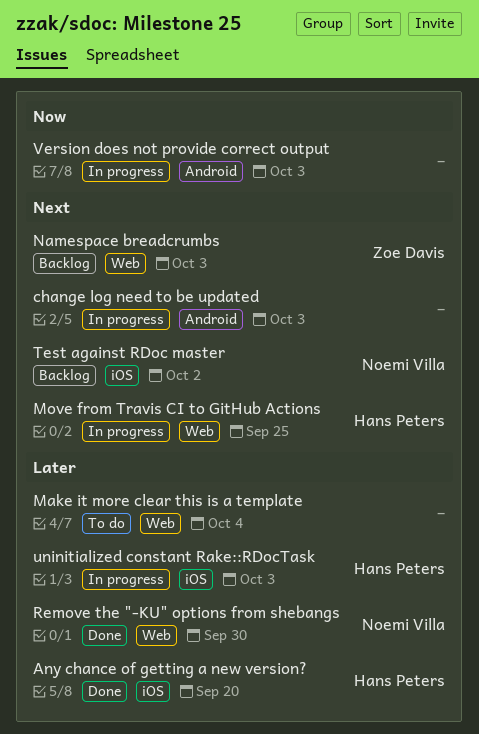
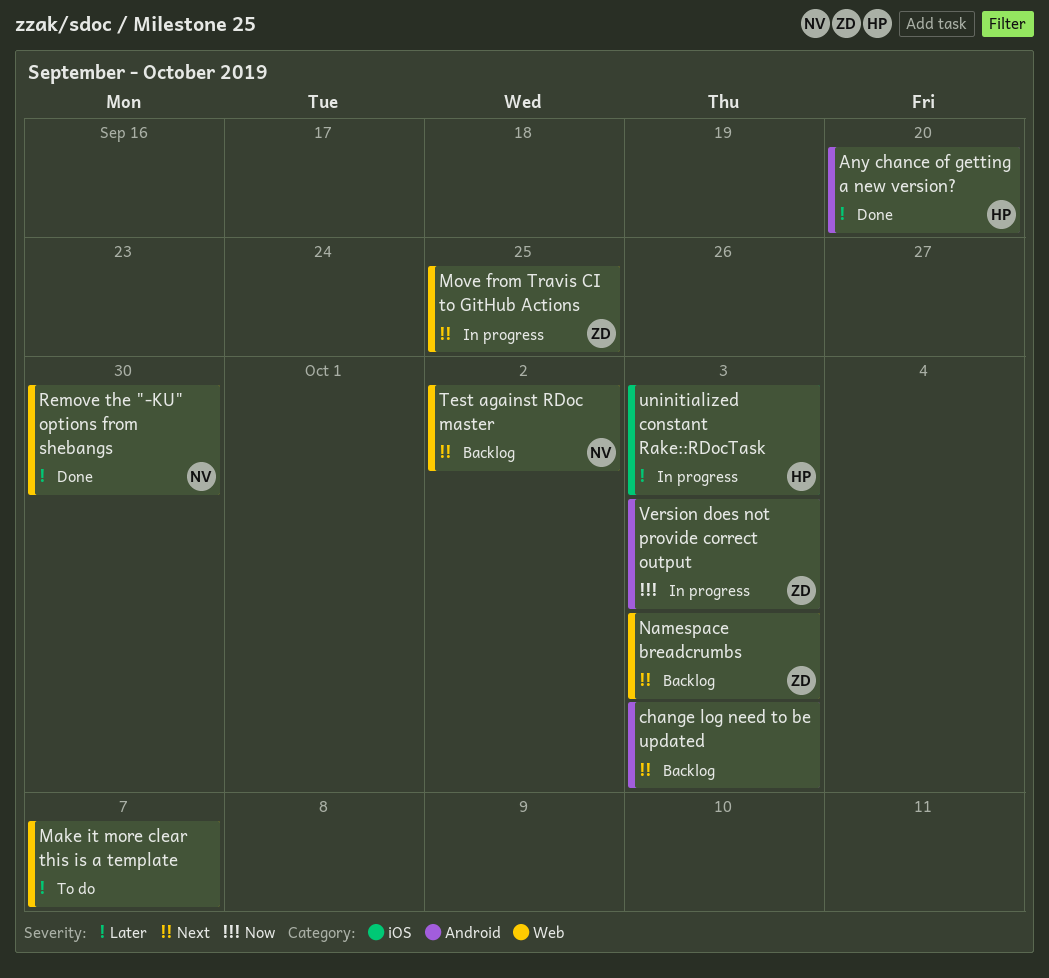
Any chance of getting a new version?, label: iOS -> Android
change log need to be updated, status: In progress -> Backlog
Make it more clear this is a template, due: Oct 4 -> Oct 7
Move from Travis CI to GitHub Actions, owner: Hans Peters -> Zoe Davis
Test against RDoc master, label: iOS -> Web
Version does not provide correct output, owner: none -> Zoe Davis

